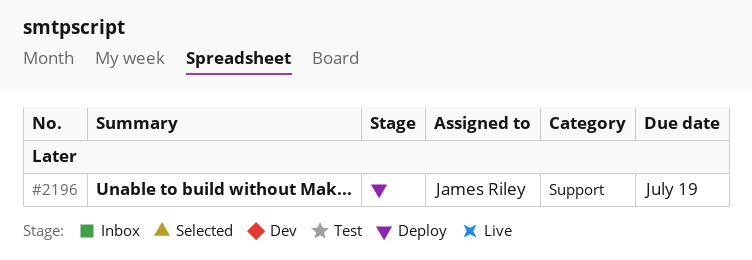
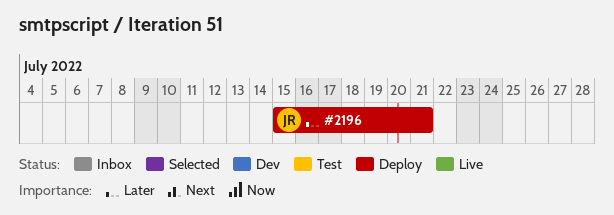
#2196, due: Jul 19 -> Jul 21

